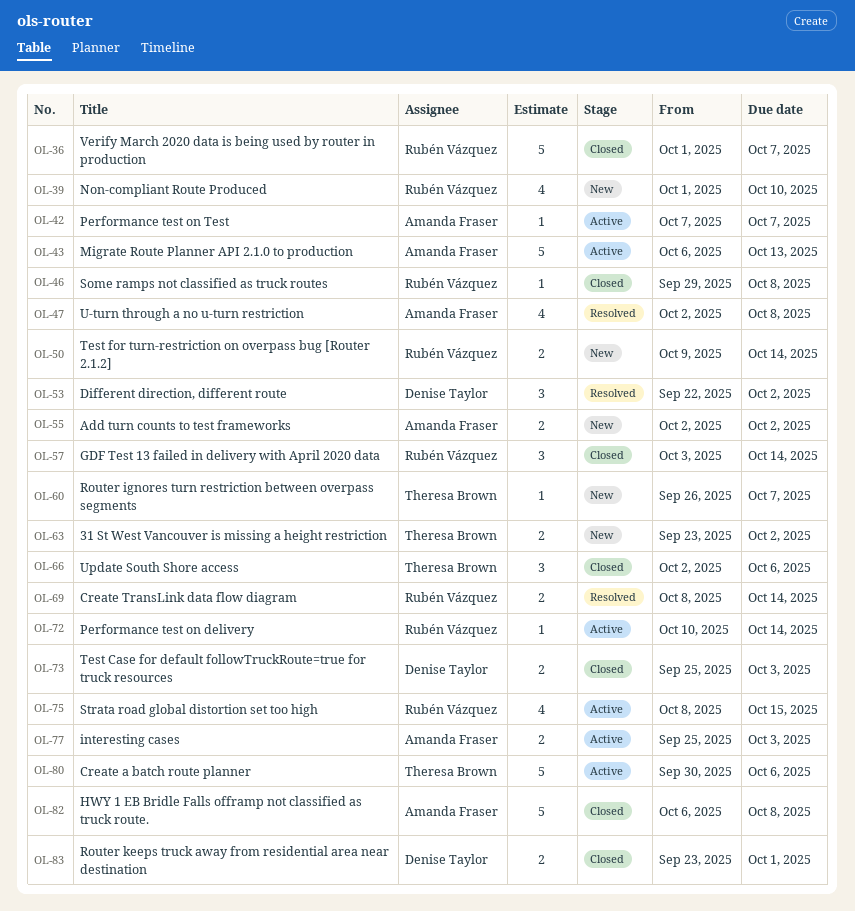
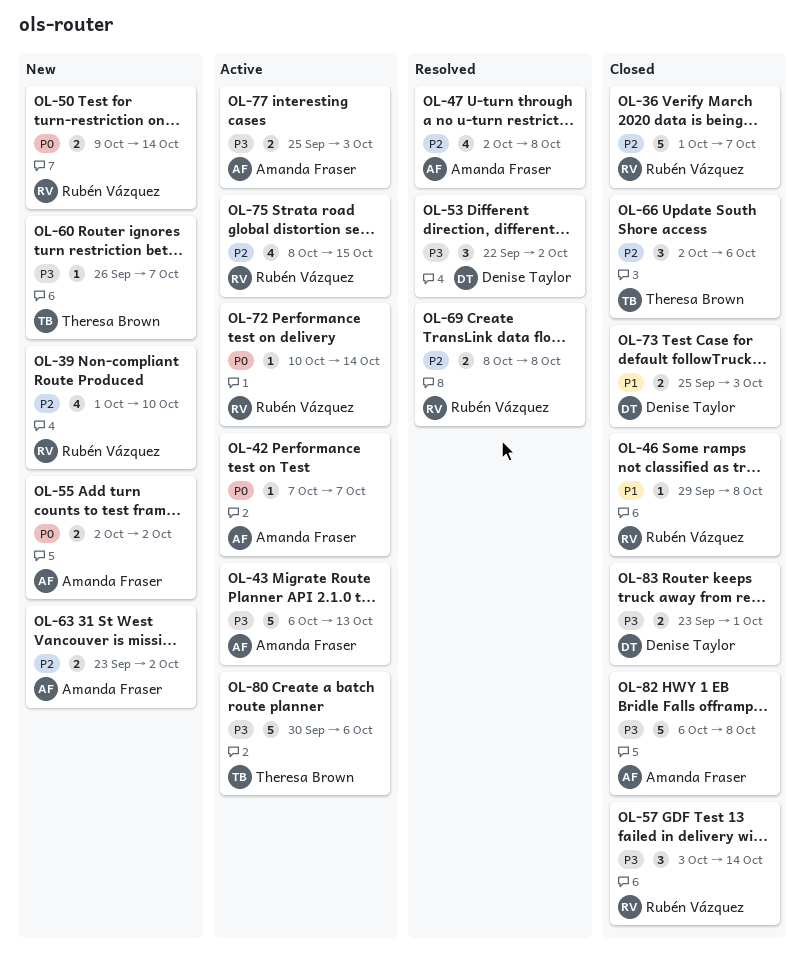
OL-63, owner: Theresa Brown -> Amanda Fraser
OL-69, due: Oct 14 -> Oct 8

